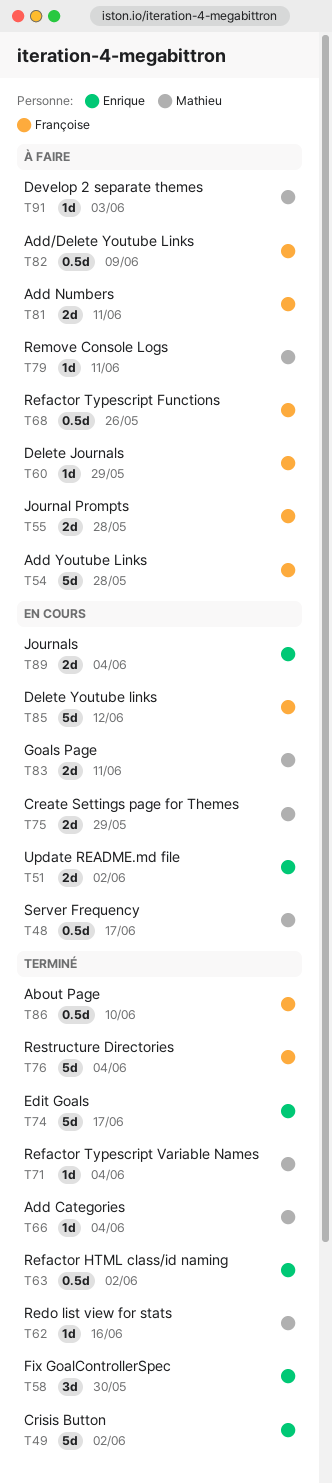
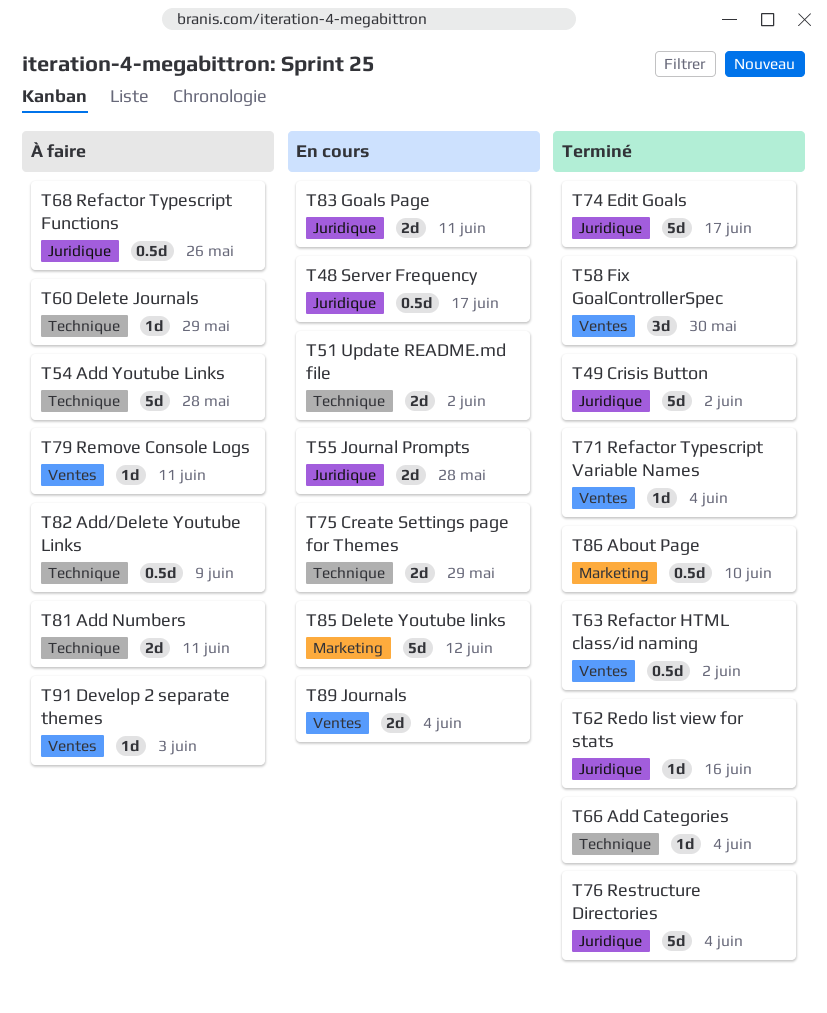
T55, status: À faire -> En cours

